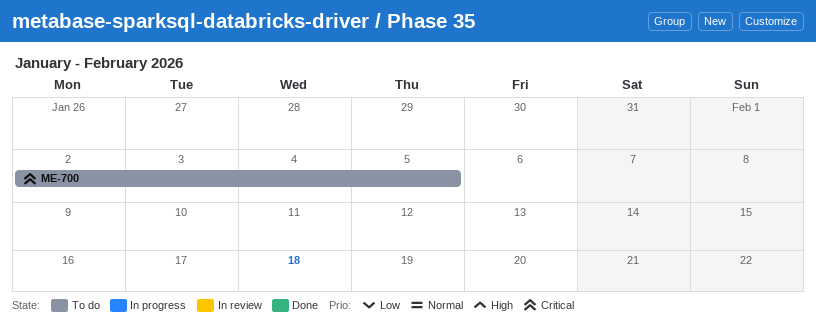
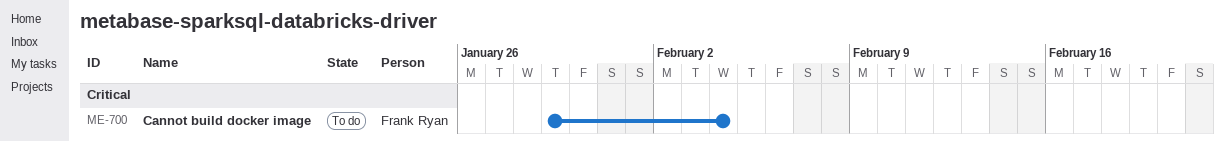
ME-700, start: Feb 2 -> Jan 29
ME-700, due: Feb 5 -> Feb 4

